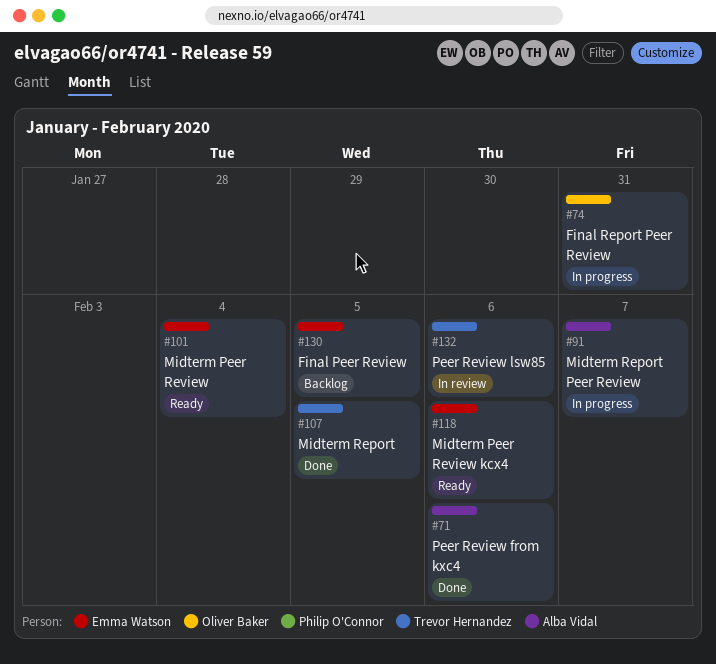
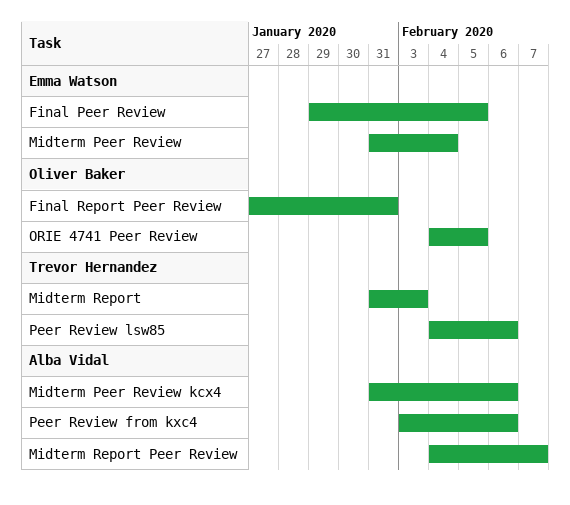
Midterm Peer Review kcx4, owner: Emma Watson -> Alba Vidal
Midterm Report, due: Feb 5 -> Feb 3
ORIE 4741 Peer Review: none -> present

